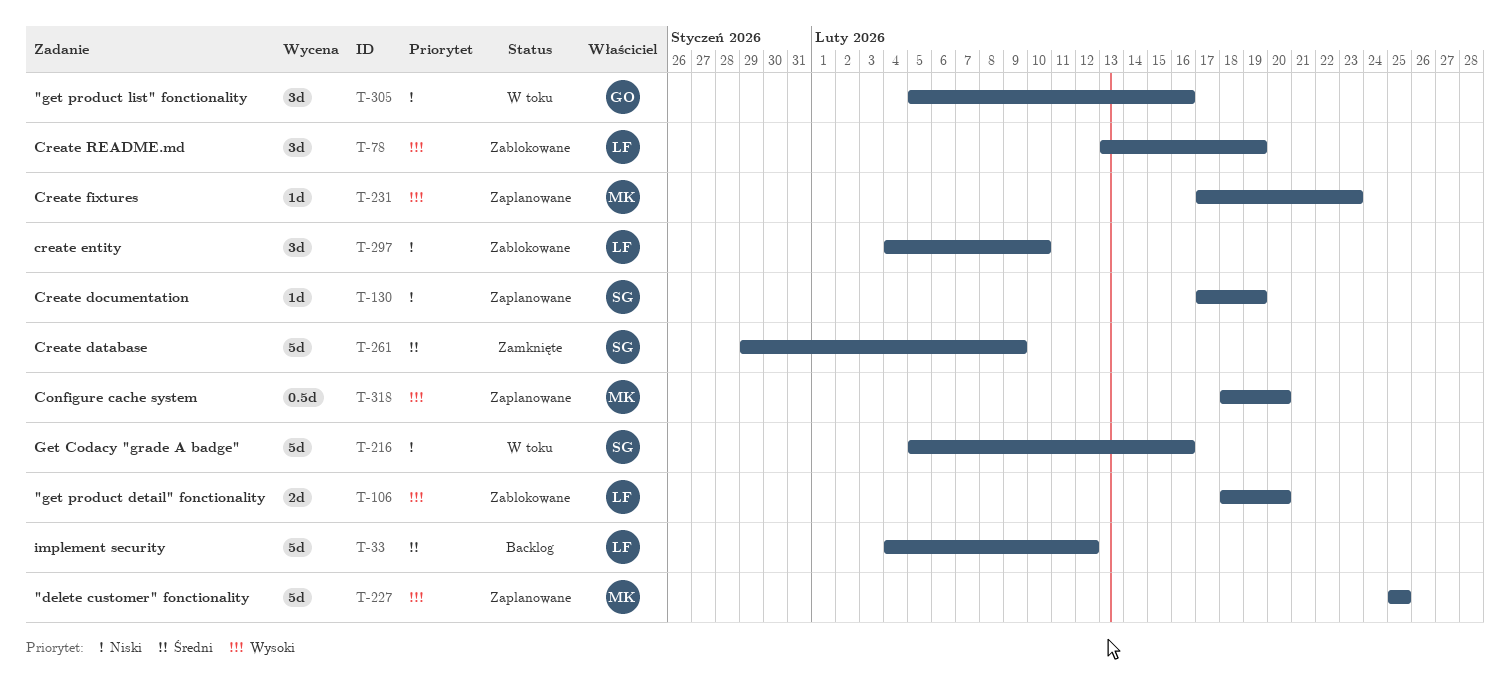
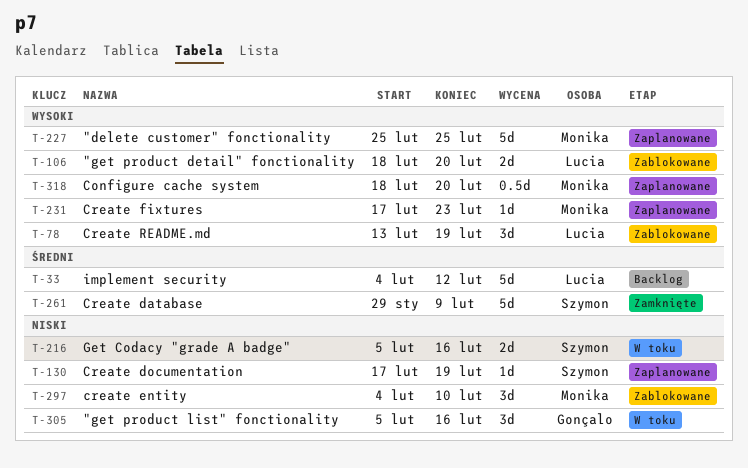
T-216, estimate: 5d -> 2d
T-297, owner: Lucia -> Monika

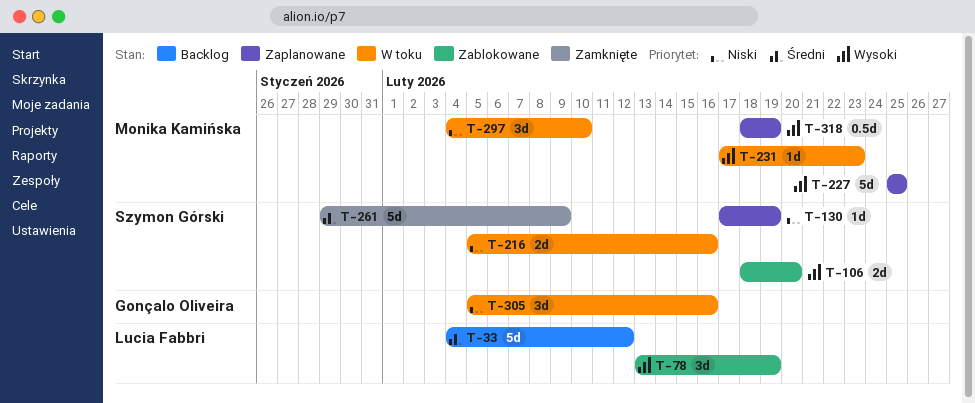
T-106, owner: Lucia Fabbri -> Szymon Górski
T-231, status: Zaplanowane -> W toku
T-297, status: Zablokowane -> W toku
T-318, due: Feb 20 -> Feb 19

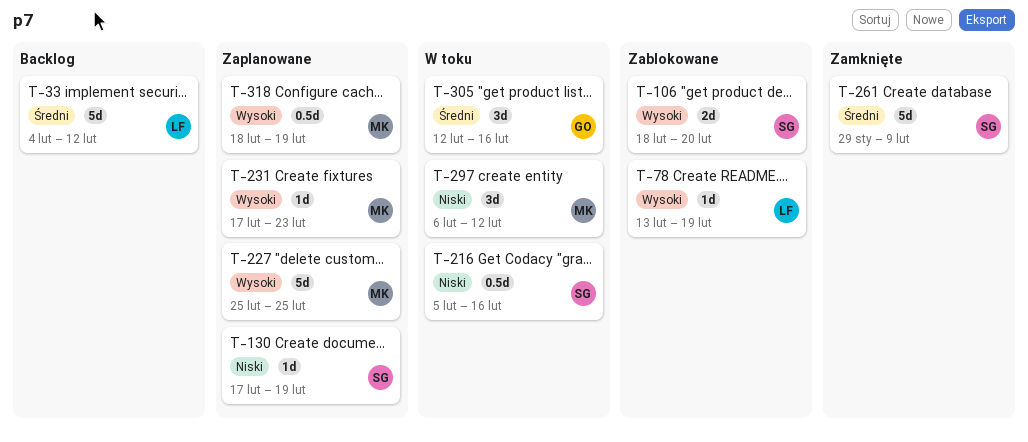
T-78, estimate: 3d -> 1d
T-216, estimate: 2d -> 0.5d
T-231, status: W toku -> Zaplanowane
T-297, start: Feb 4 -> Feb 6
T-297, due: Feb 10 -> Feb 12
T-305, priority: Niski -> Średni
T-305, start: Feb 5 -> Feb 12

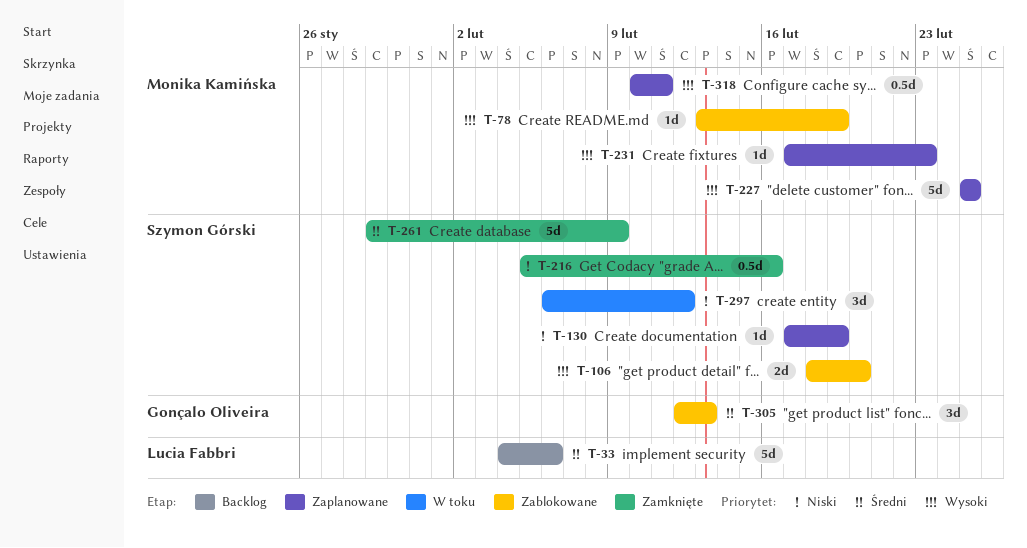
T-33, due: Feb 12 -> Feb 6
T-78, owner: Lucia Fabbri -> Monika Kamińska
T-216, status: W toku -> Zamknięte
T-297, owner: Monika Kamińska -> Szymon Górski
T-305, status: W toku -> Zablokowane
T-305, due: Feb 16 -> Feb 13
T-318, start: Feb 18 -> Feb 10
T-318, due: Feb 19 -> Feb 11

